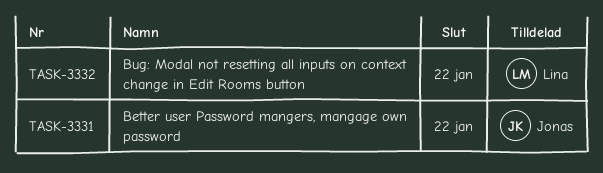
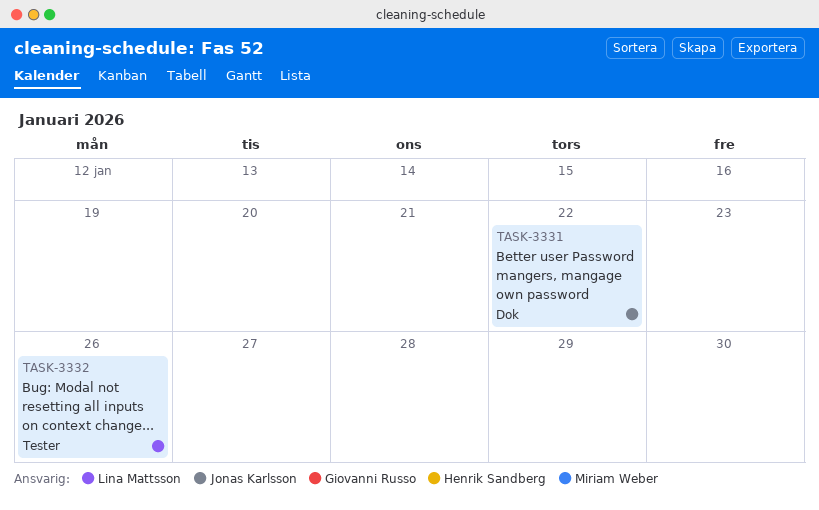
TASK-3332, due: Jan 22 -> Jan 26

